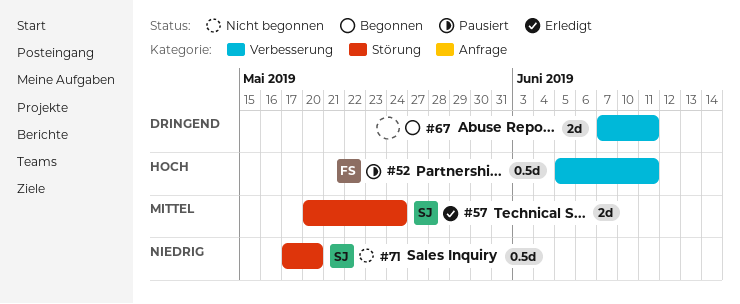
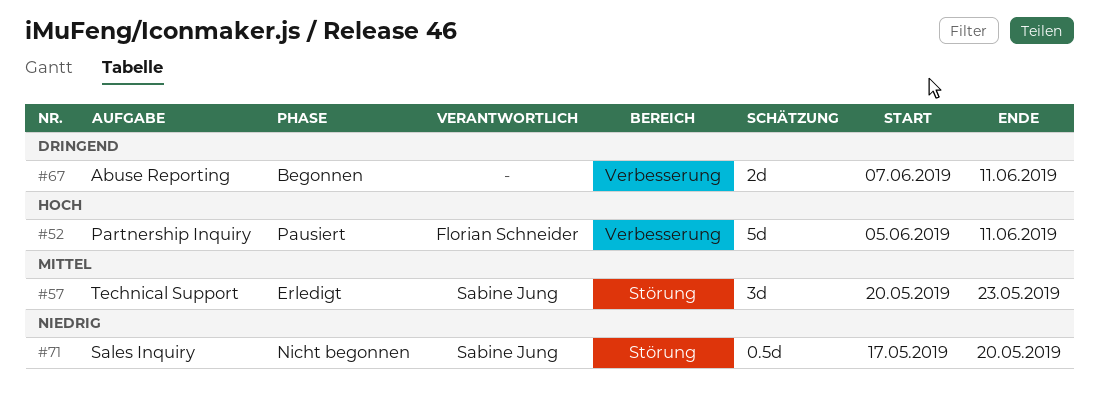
#52, estimate: 0.5d -> 5d
#57, estimate: 2d -> 3d
#57, due: May 24 -> May 23

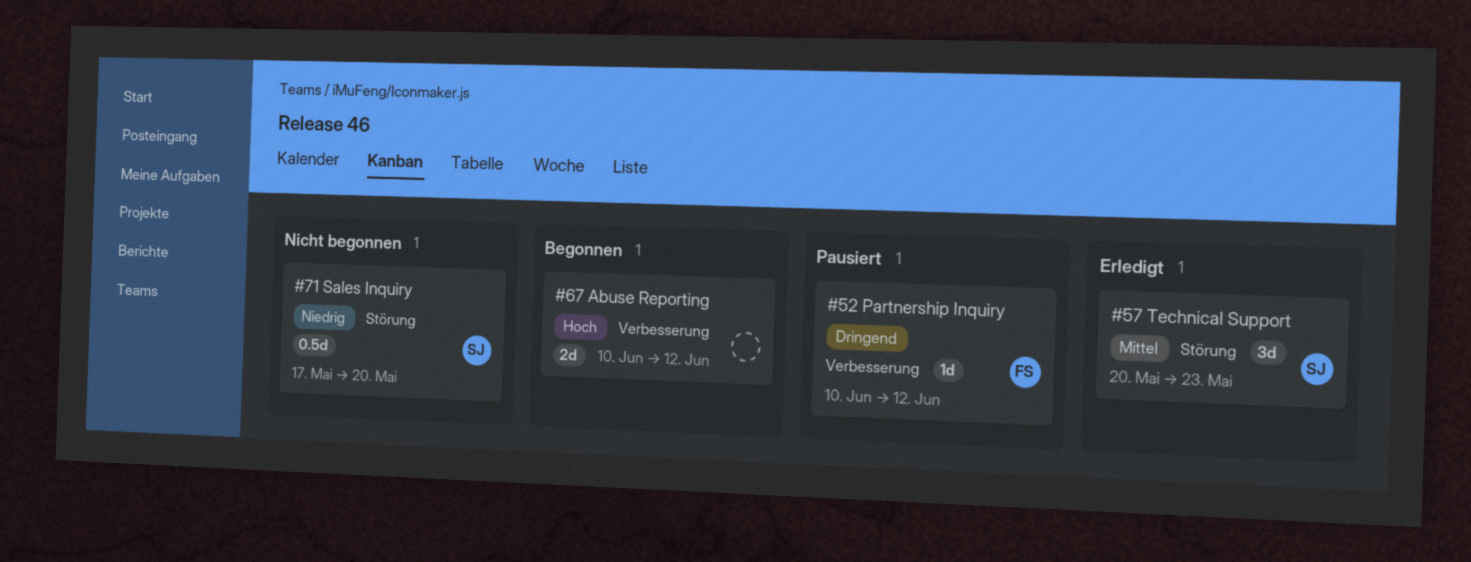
#52, priority: Hoch -> Dringend
#52, estimate: 5d -> 1d
#52, start: Jun 5 -> Jun 10
#52, due: Jun 11 -> Jun 12
#67, priority: Dringend -> Hoch
#67, start: Jun 7 -> Jun 10
#67, due: Jun 11 -> Jun 12

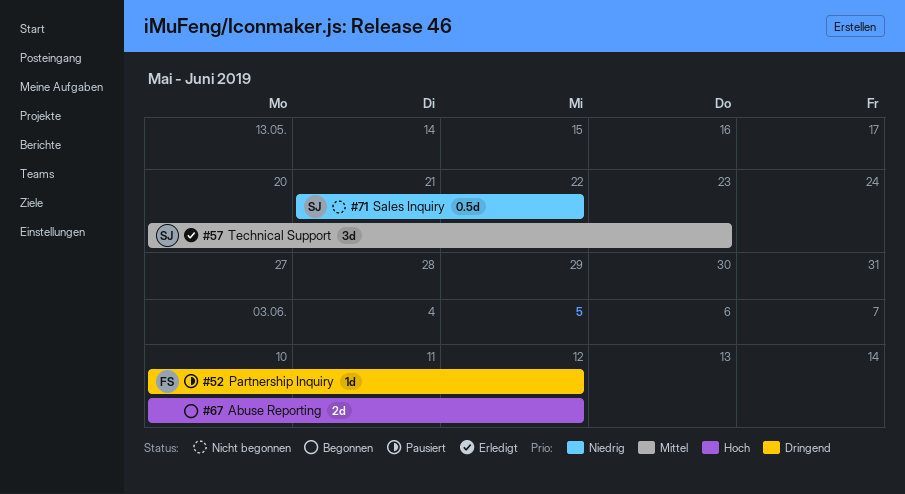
#71, start: May 17 -> May 21
#71, due: May 20 -> May 22

